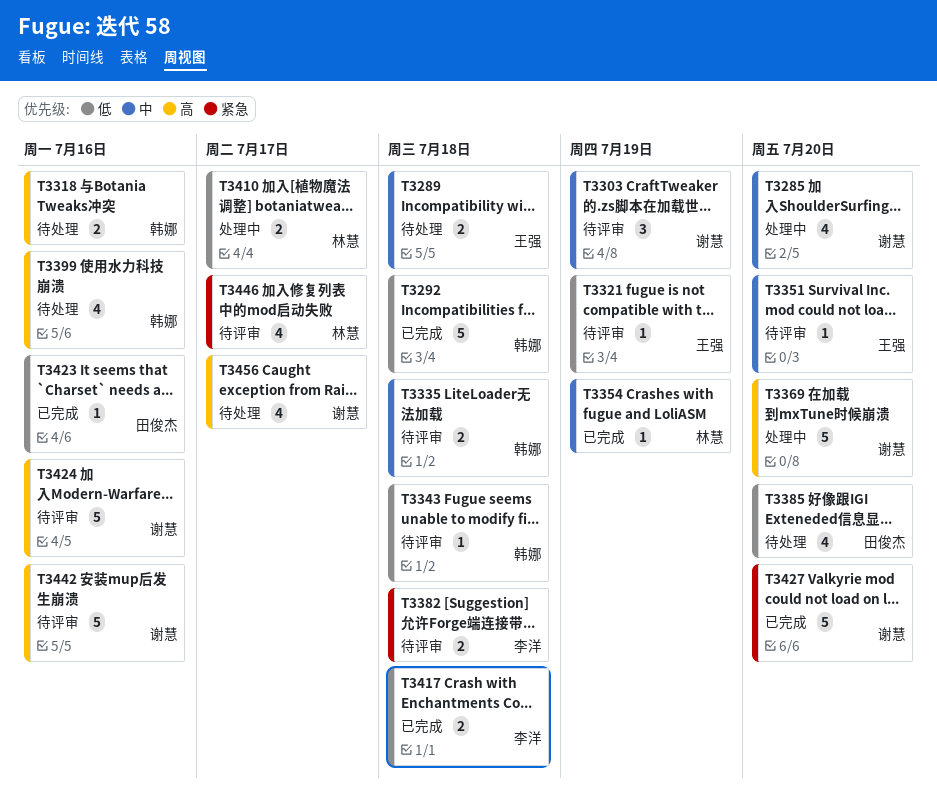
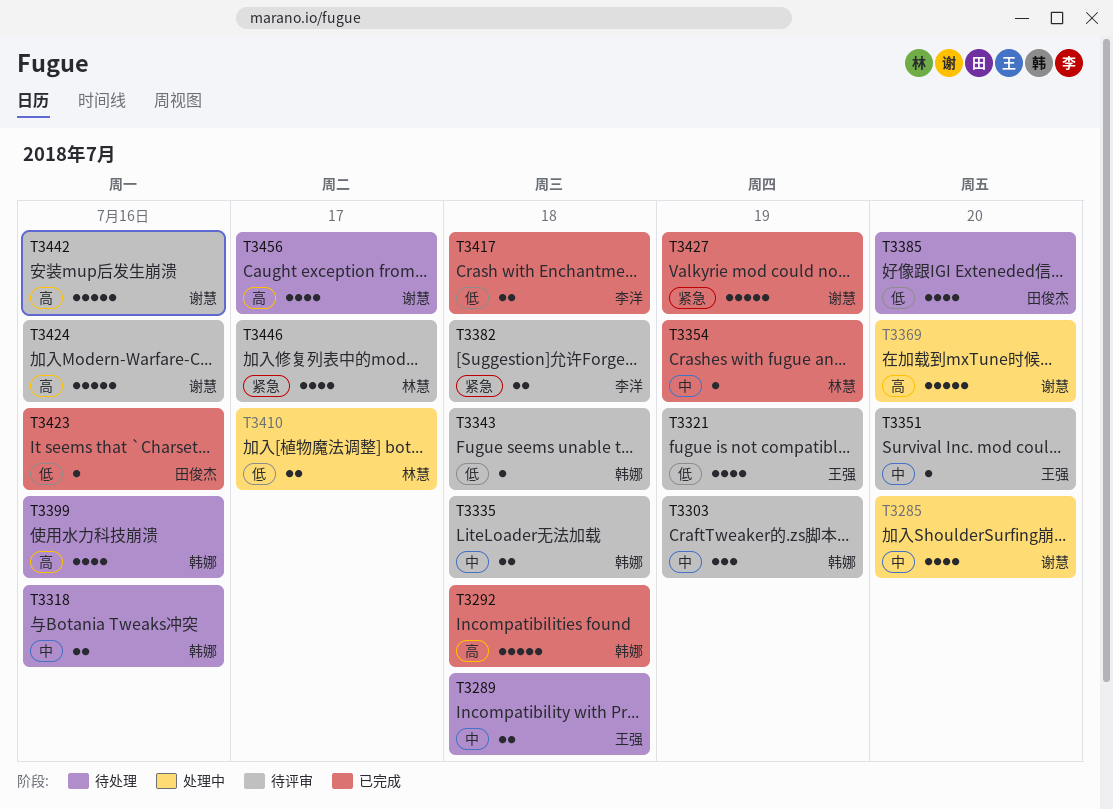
T3292, priority: 低 -> 高
T3303, owner: 谢慧 -> 韩娜
T3318, priority: 高 -> 中
T3321, estimate: 1 -> 4
T3427, due: Jul 20 -> Jul 19

